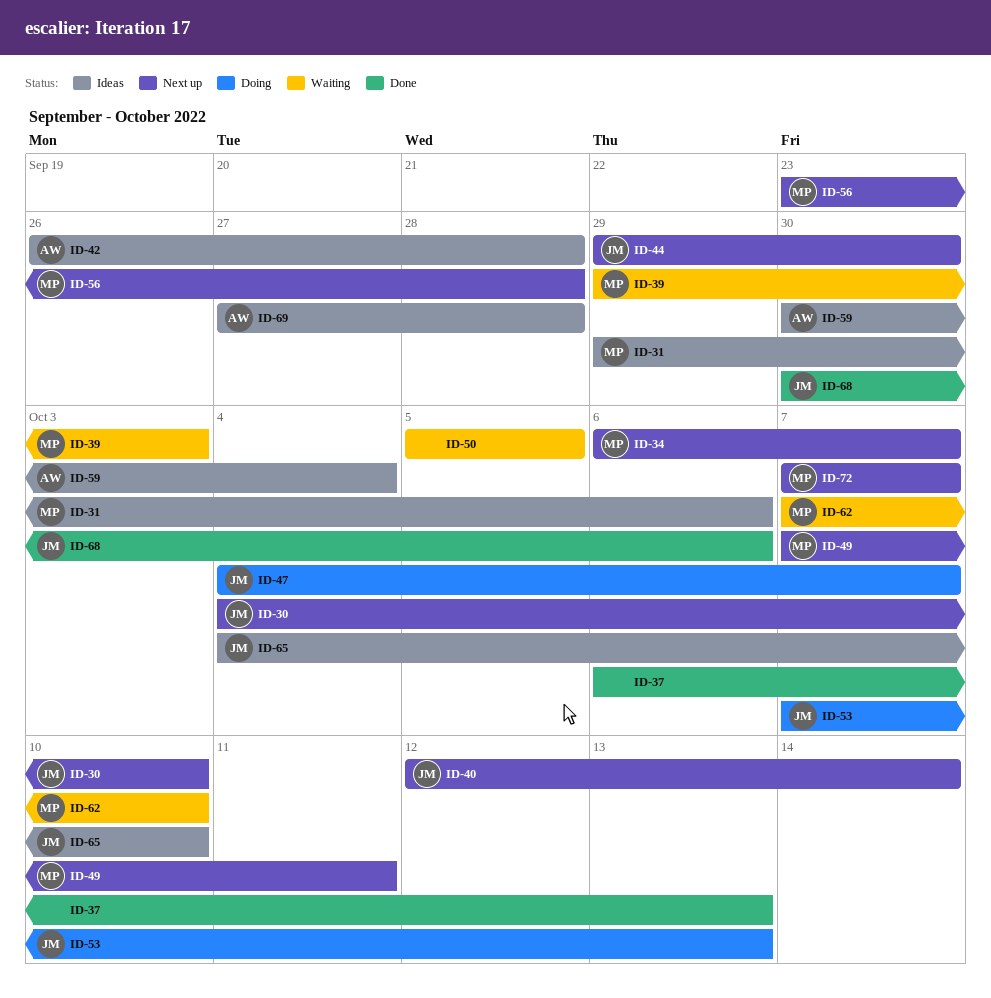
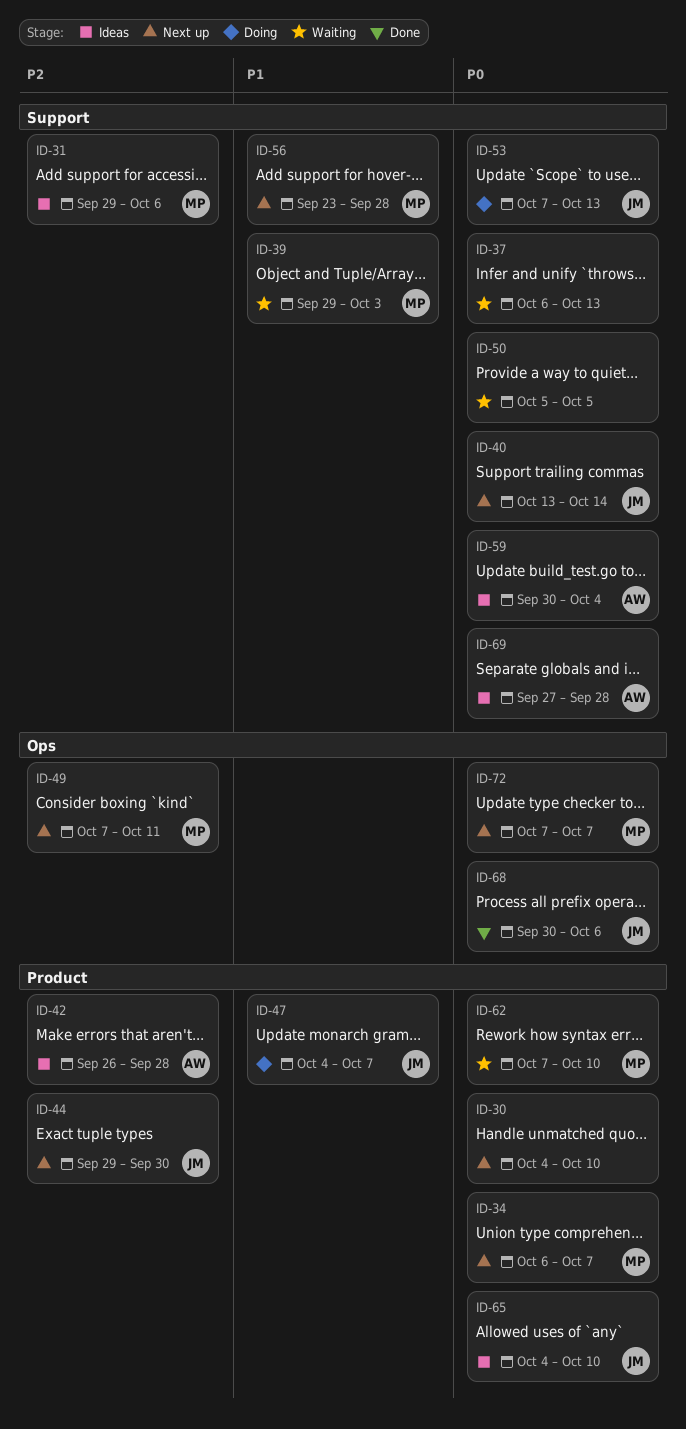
ID-30, owner: JM -> none
ID-37, status: Done -> Waiting
ID-40, start: Oct 12 -> Oct 13

